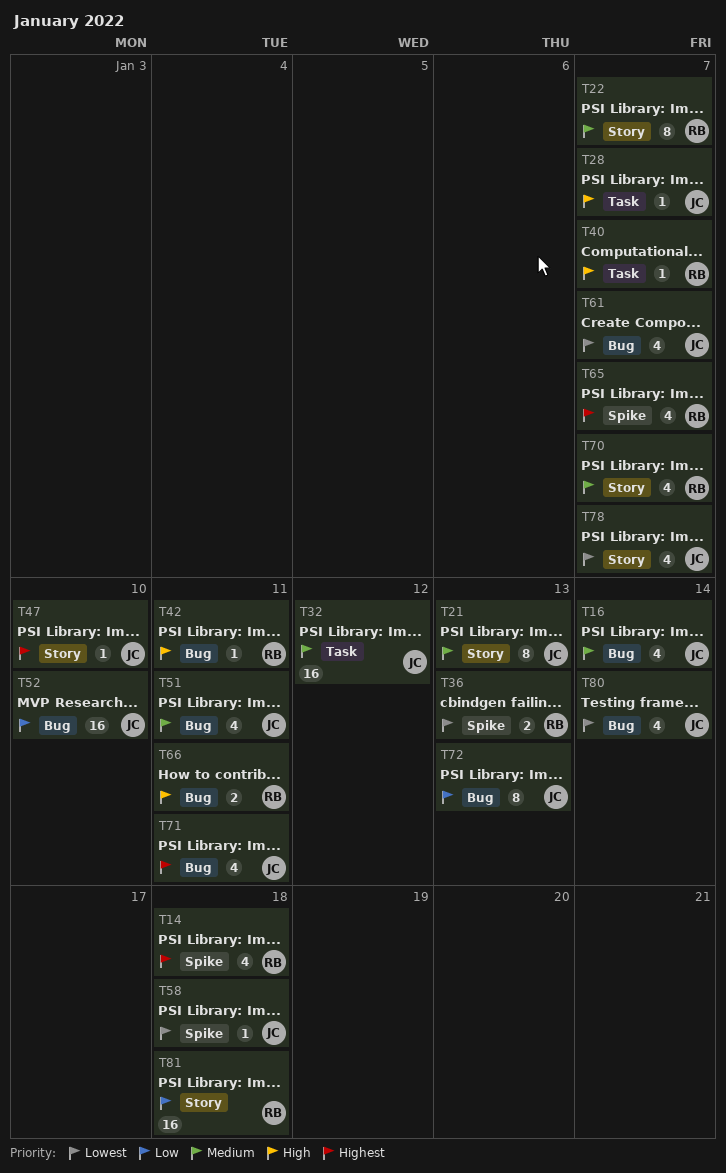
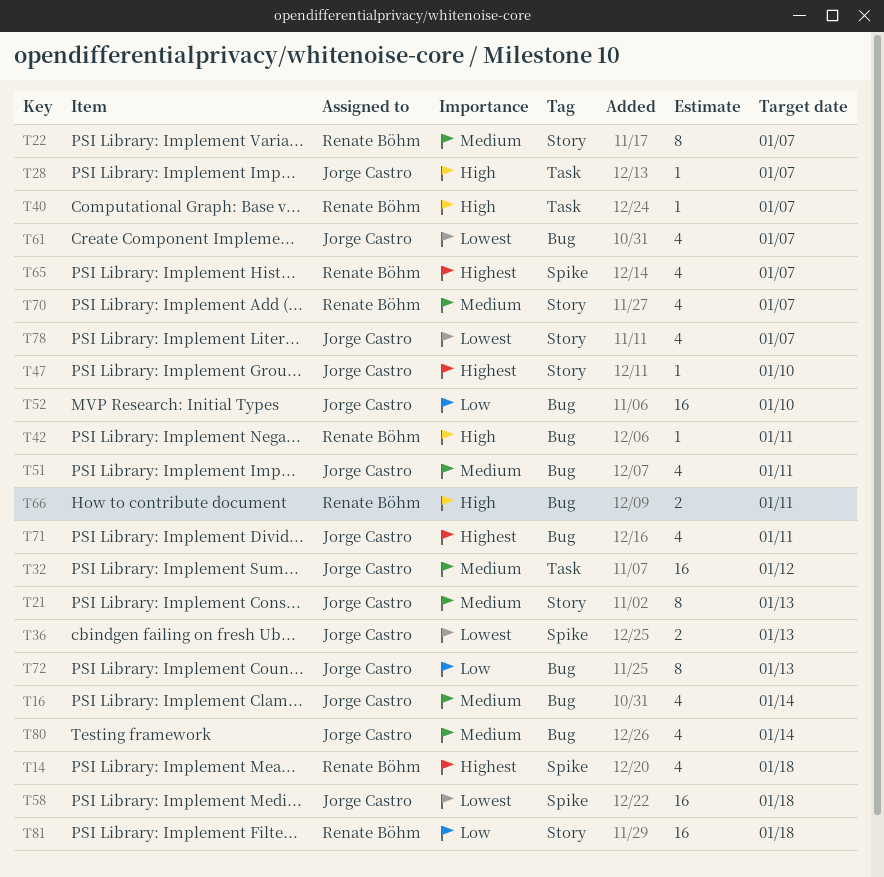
T36, owner: Renate Böhm -> Jorge Castro
T58, estimate: 1 -> 16
T80, priority: Lowest -> Medium

